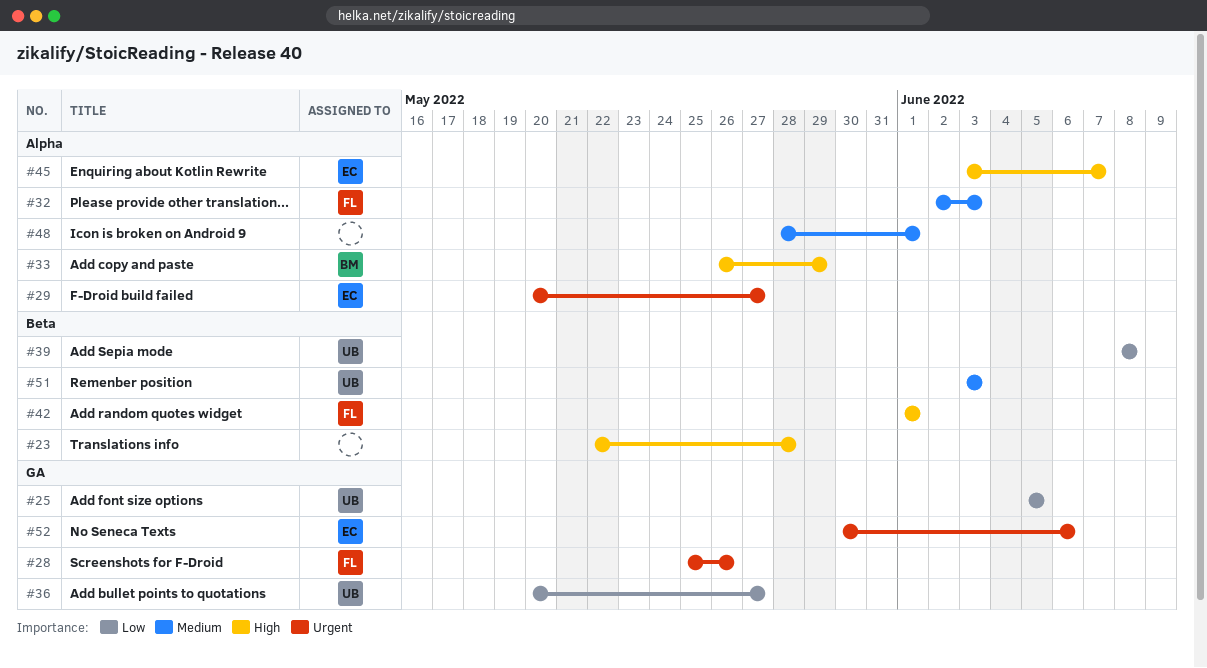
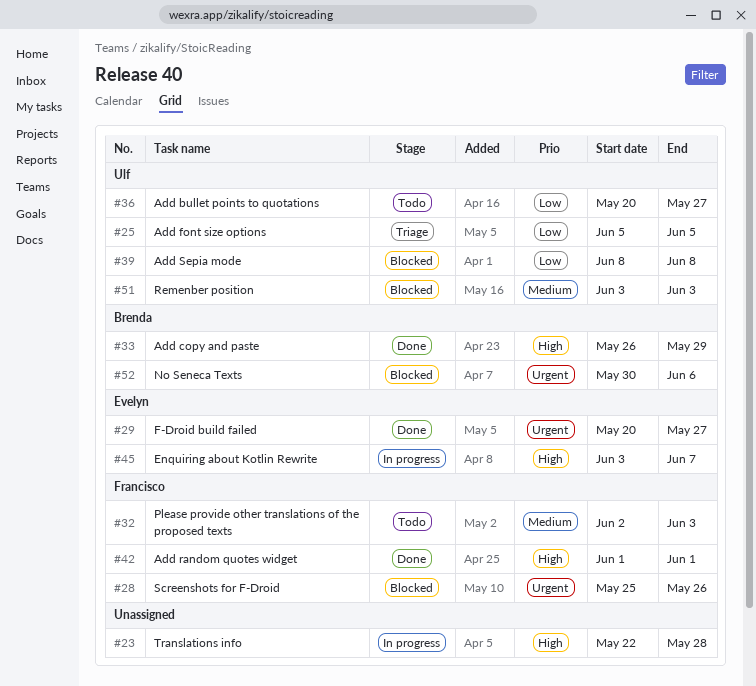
#48: present -> none
#52, owner: Evelyn -> Brenda

